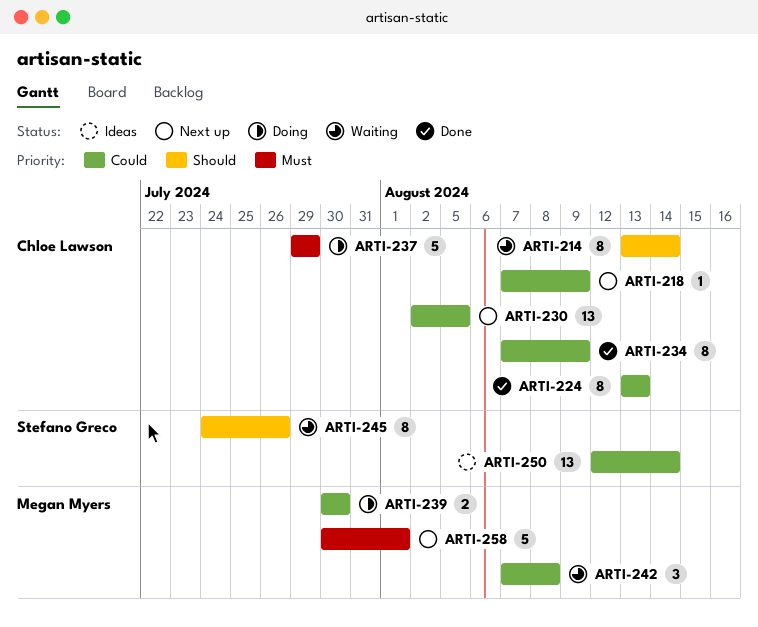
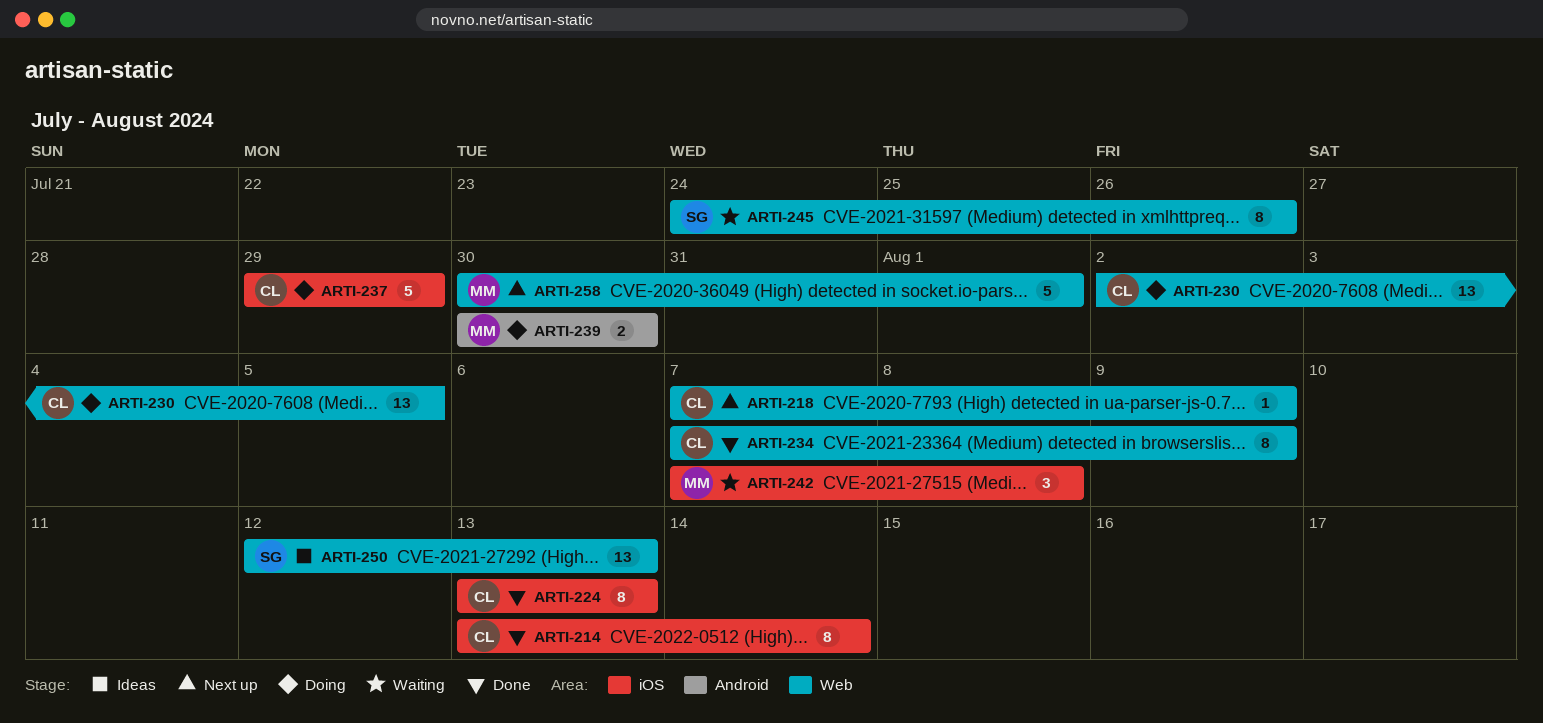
ARTI-214, status: Waiting -> Done
ARTI-230, status: Next up -> Doing
ARTI-250, due: Aug 14 -> Aug 13

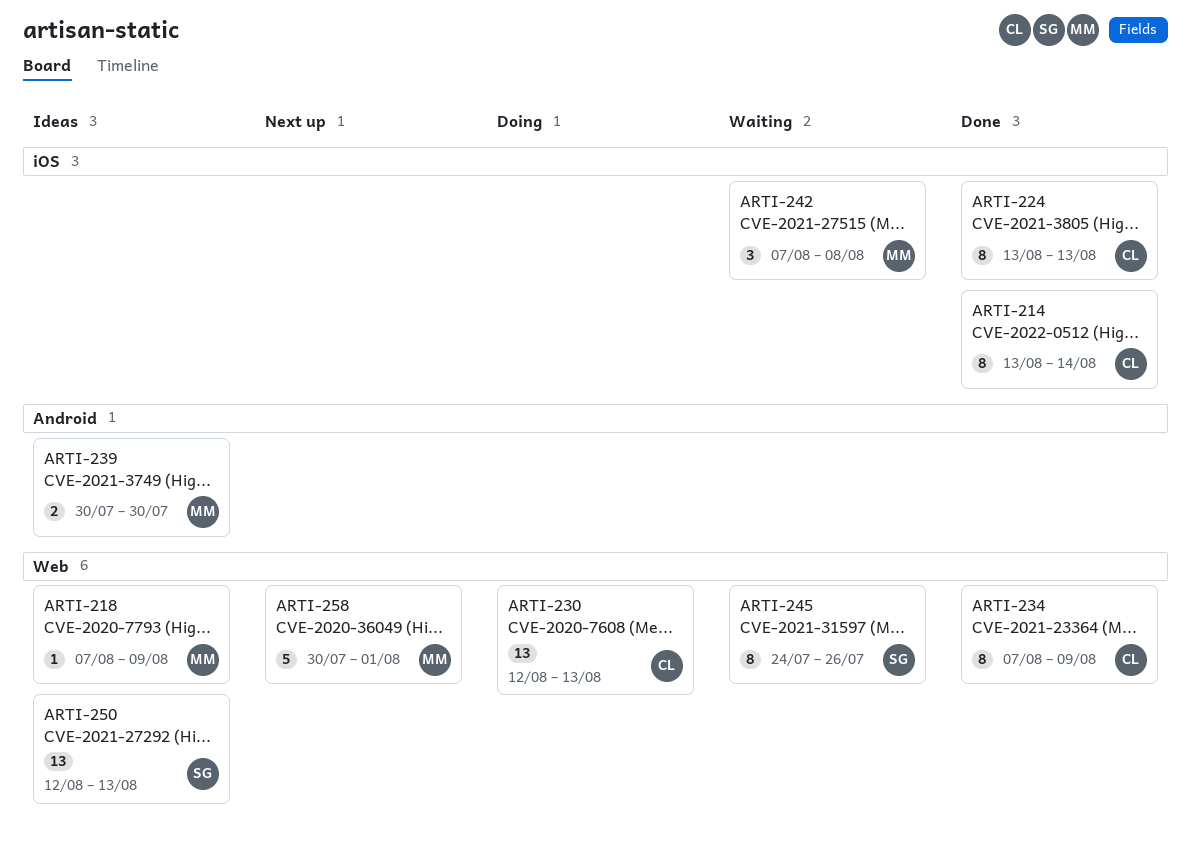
ARTI-218, status: Next up -> Ideas
ARTI-218, owner: CL -> MM
ARTI-230, start: Aug 2 -> Aug 12
ARTI-230, due: Aug 5 -> Aug 13
ARTI-237: present -> none
ARTI-239, status: Doing -> Ideas

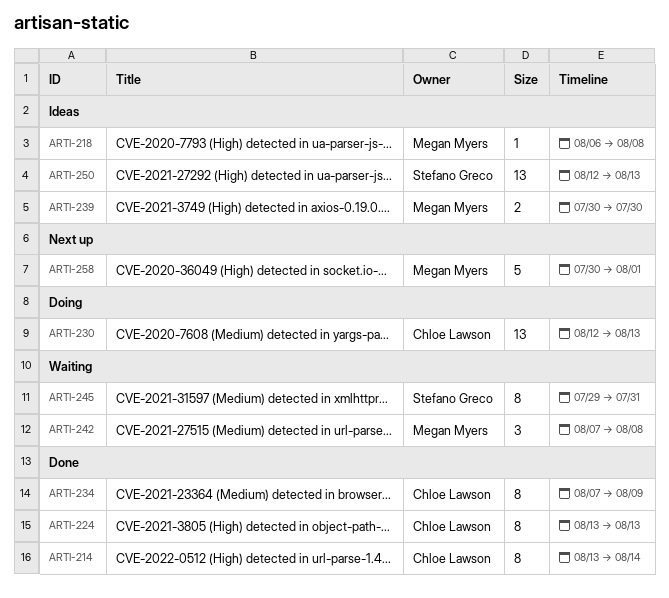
ARTI-218, start: Aug 7 -> Aug 6
ARTI-218, due: Aug 9 -> Aug 8
ARTI-245, start: Jul 24 -> Jul 29
ARTI-245, due: Jul 26 -> Jul 31

